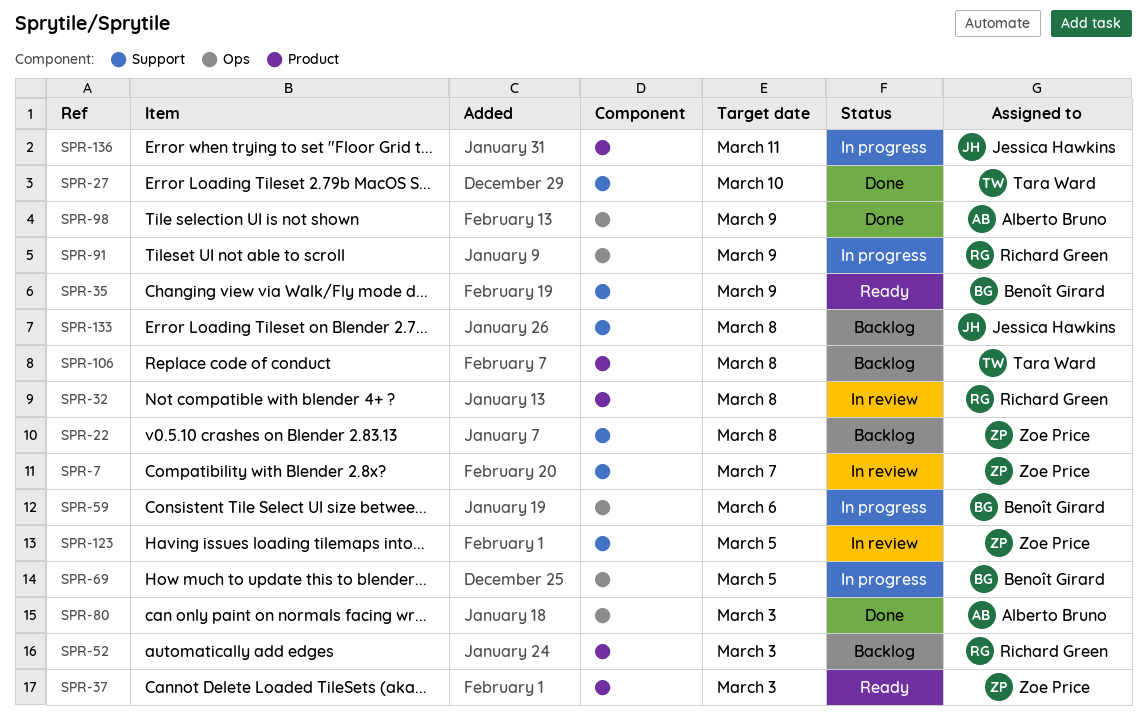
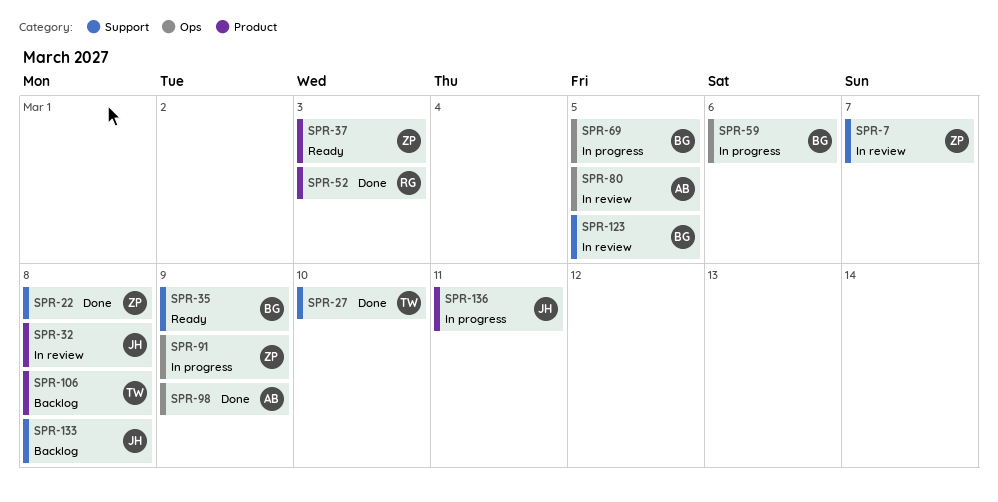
SPR-22, status: Backlog -> Done
SPR-32, owner: Richard Green -> Jessica Hawkins
SPR-52, status: Backlog -> Done
SPR-80, status: Done -> In review
SPR-80, due: Mar 3 -> Mar 5
SPR-91, owner: Richard Green -> Zoe Price
SPR-123, owner: Zoe Price -> Benoît Girard

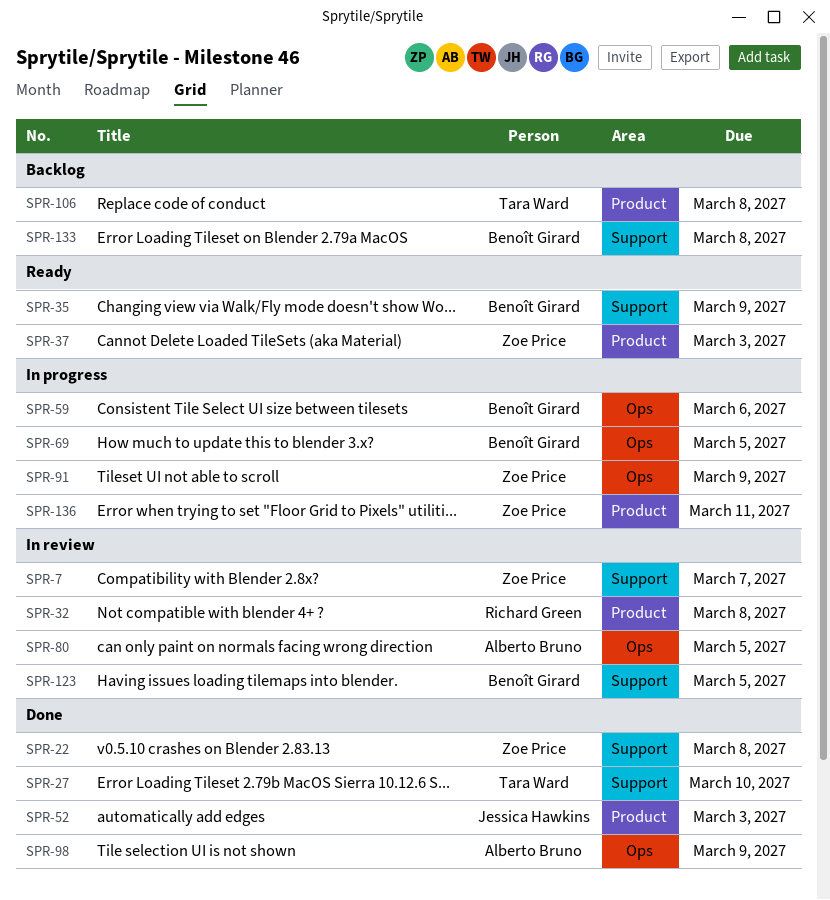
SPR-32, owner: Jessica Hawkins -> Richard Green
SPR-52, owner: Richard Green -> Jessica Hawkins
SPR-133, owner: Jessica Hawkins -> Benoît Girard
SPR-136, owner: Jessica Hawkins -> Zoe Price

